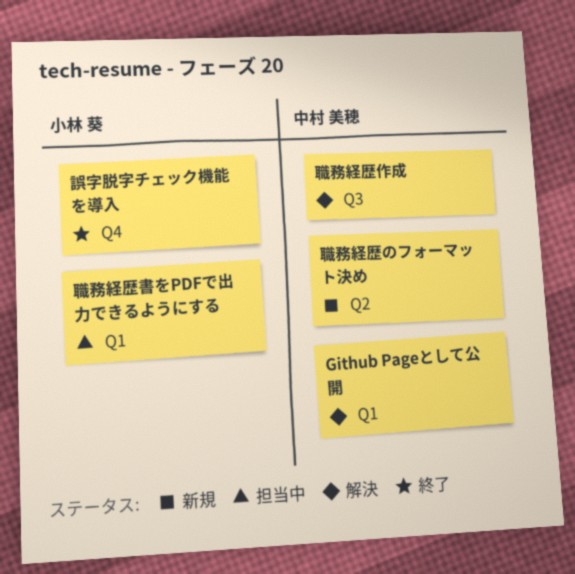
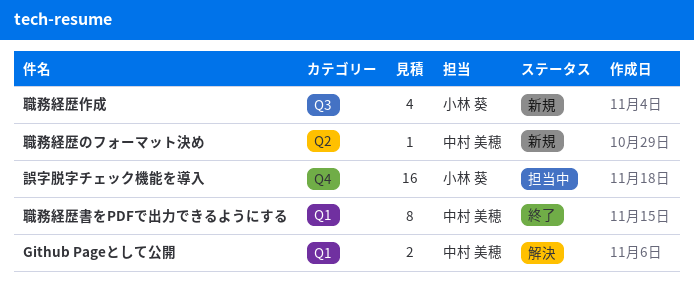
職務経歴作成, status: 解決 -> 新規
職務経歴作成, owner: 中村 美穂 -> 小林 葵
職務経歴書をPDFで出力できるようにする, status: 担当中 -> 終了
職務経歴書をPDFで出力できるようにする, owner: 小林 葵 -> 中村 美穂
誤字脱字チェック機能を導入, status: 終了 -> 担当中

